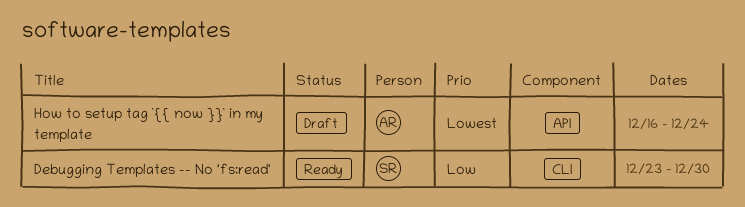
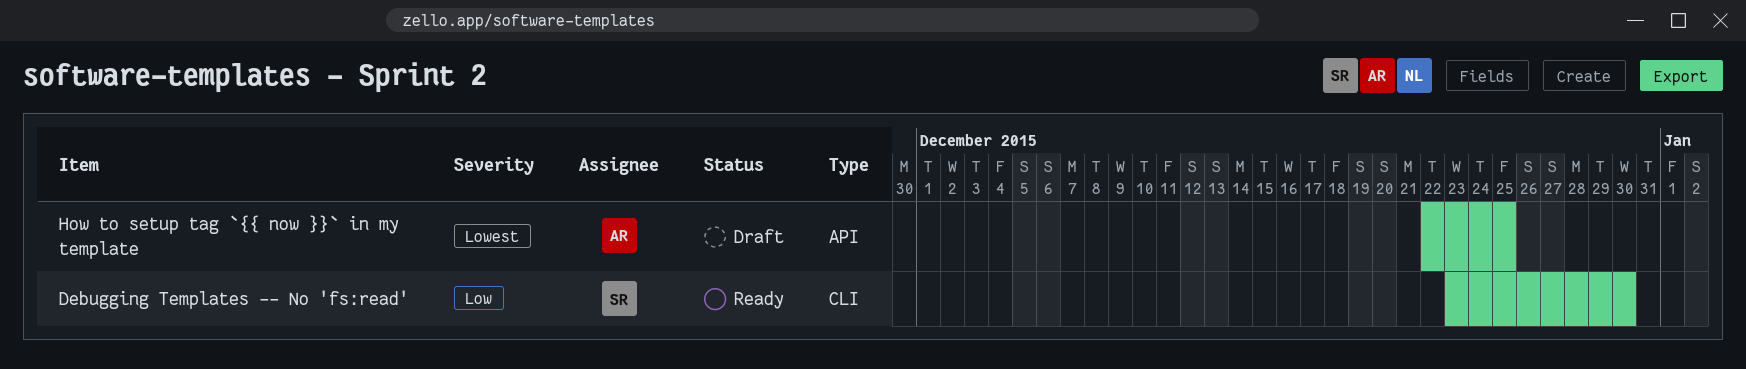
How to setup tag `{{ now }}` in my template, start: Dec 16 -> Dec 22
How to setup tag `{{ now }}` in my template, due: Dec 24 -> Dec 25

